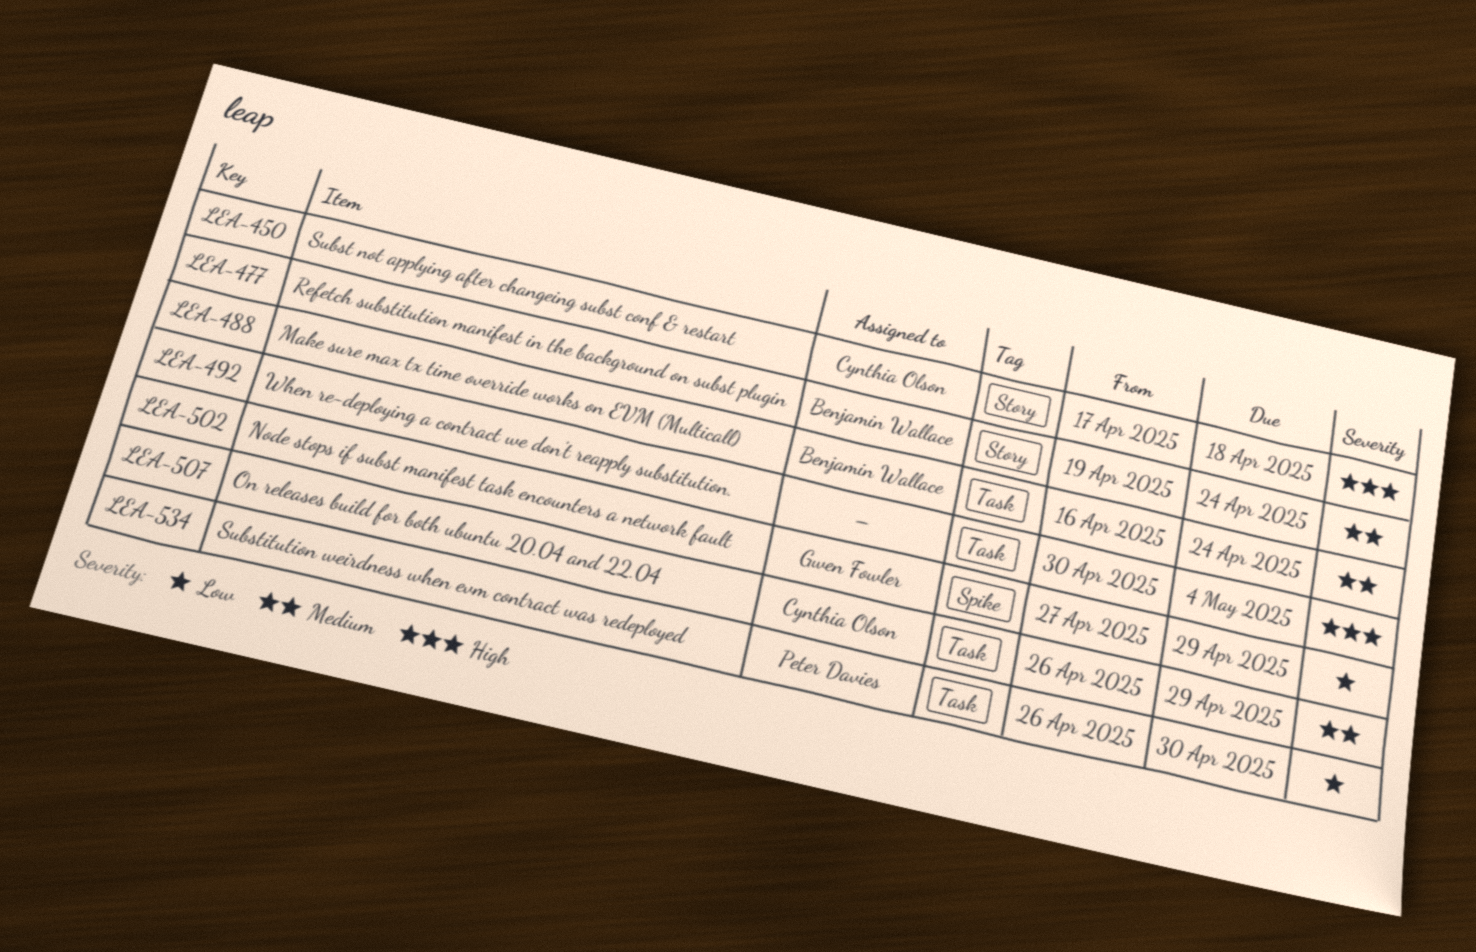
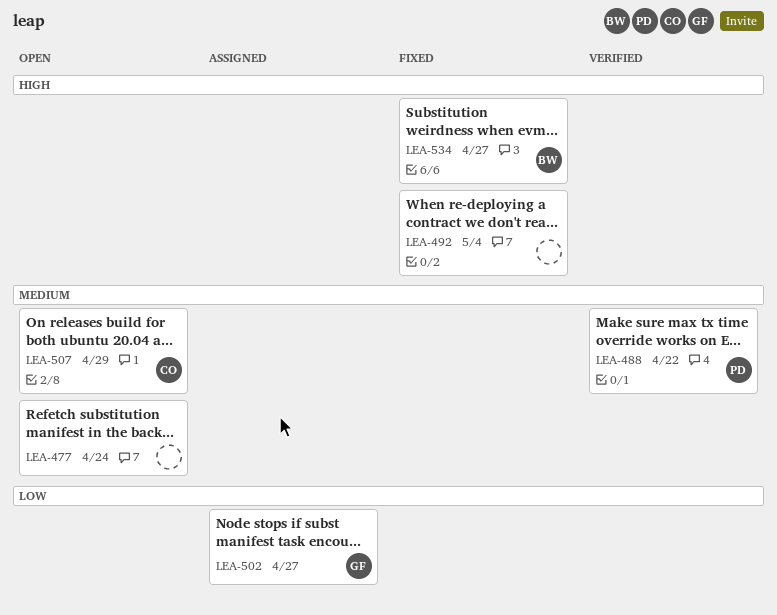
LEA-450: present -> none
LEA-477, owner: Benjamin Wallace -> none
LEA-488, owner: Benjamin Wallace -> Peter Davies
LEA-488, due: Apr 24 -> Apr 22
LEA-502, due: Apr 29 -> Apr 27
LEA-534, owner: Peter Davies -> Benjamin Wallace
LEA-534, priority: Low -> High
LEA-534, due: Apr 30 -> Apr 27

